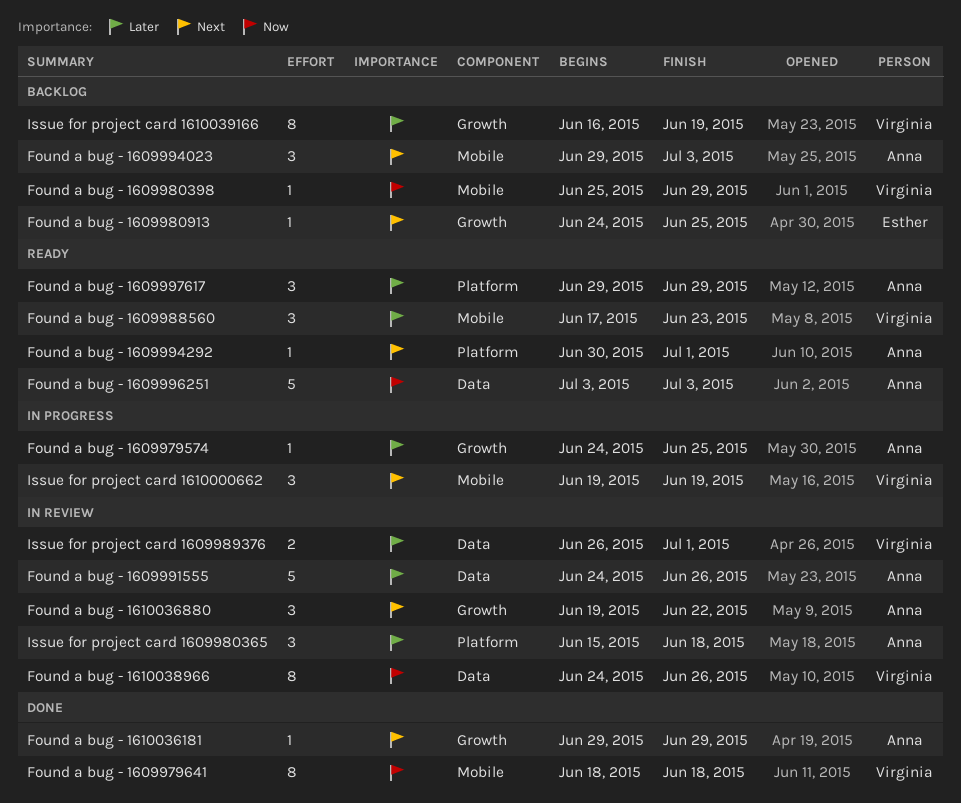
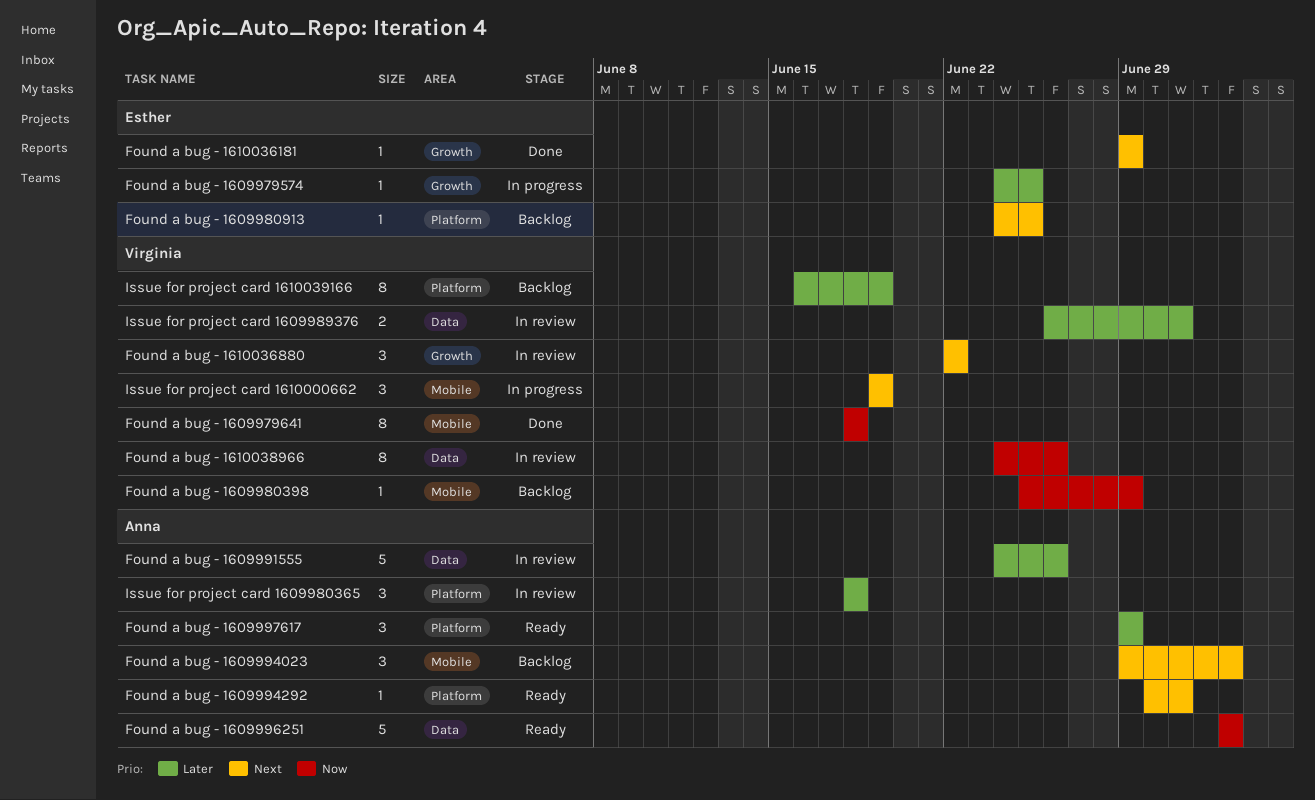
Found a bug - 1609979574, owner: Anna -> Esther
Found a bug - 1609980913, label: Growth -> Platform
Found a bug - 1609988560: present -> none
Found a bug - 1610036181, owner: Anna -> Esther
Found a bug - 1610036880, owner: Anna -> Virginia
Found a bug - 1610036880, start: Jun 19 -> Jun 22
Issue for project card 1609980365, start: Jun 15 -> Jun 18
Issue for project card 1610039166, label: Growth -> Platform

